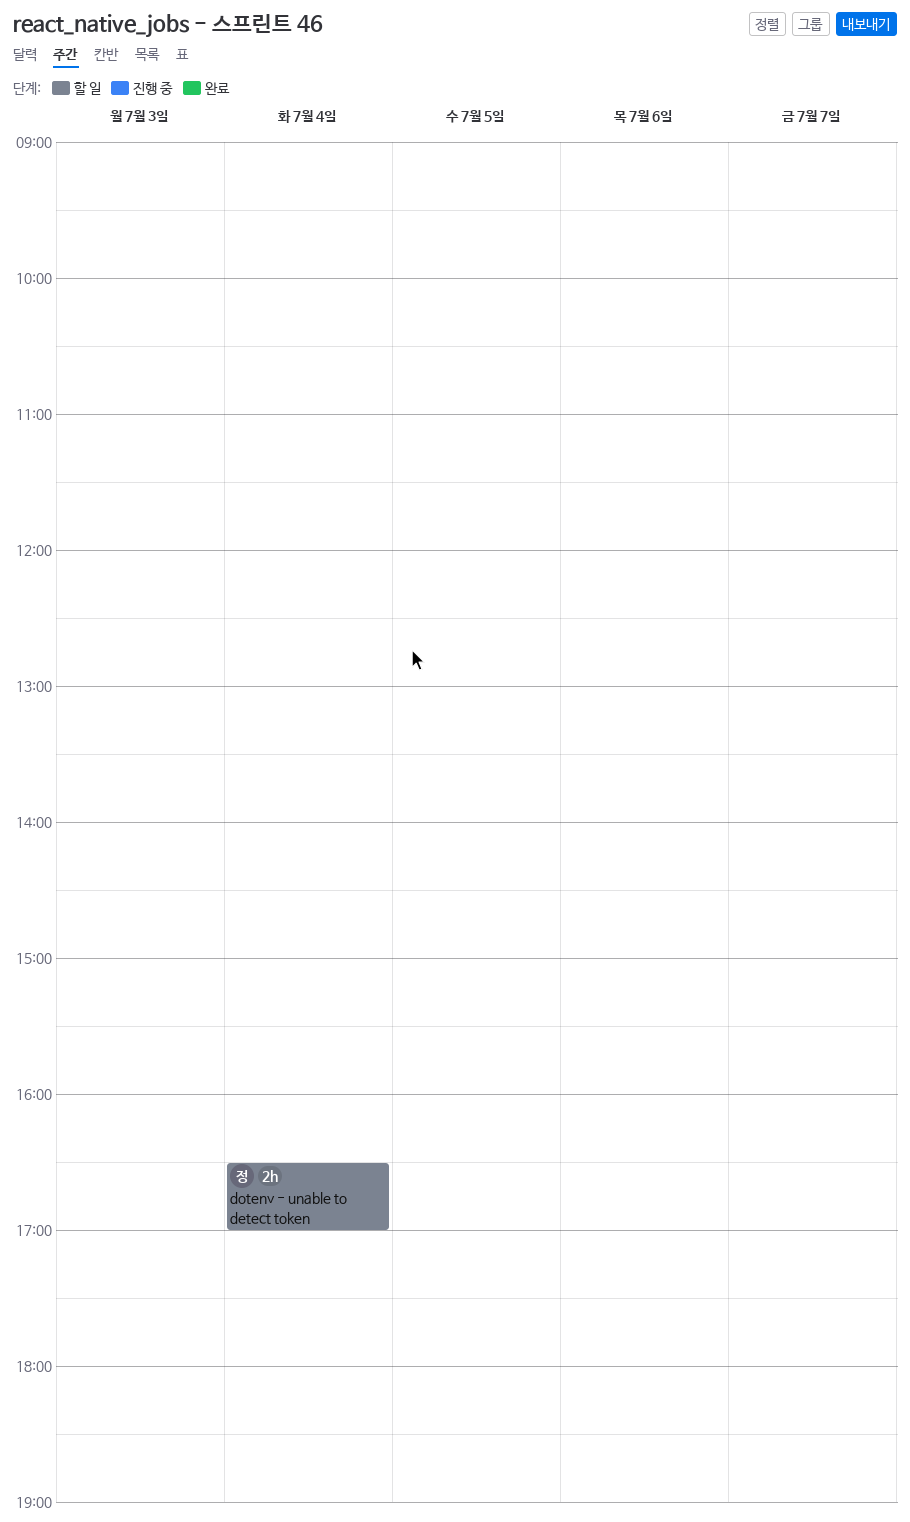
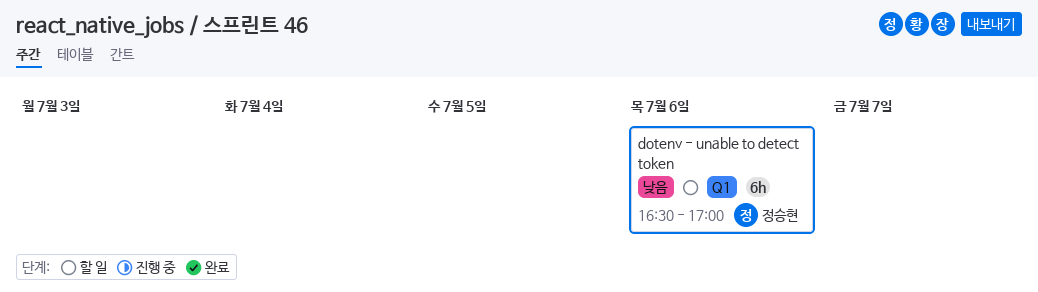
dotenv - unable to detect token, estimate: 2h -> 6h
dotenv - unable to detect token, day: Jul 4 -> Jul 6

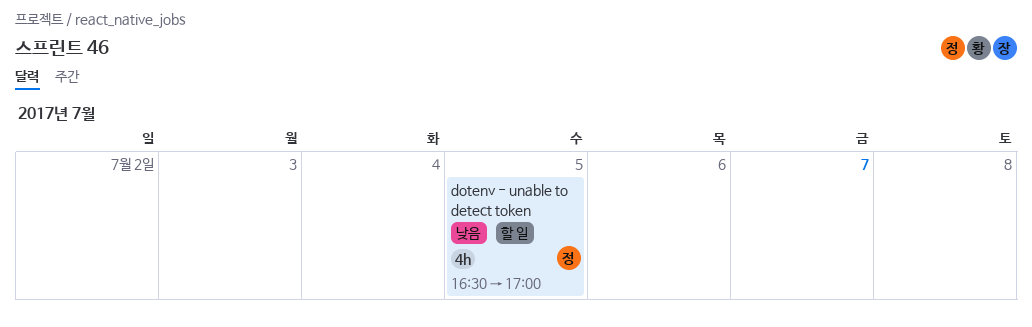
dotenv - unable to detect token, estimate: 6h -> 4h
dotenv - unable to detect token, day: Jul 6 -> Jul 5

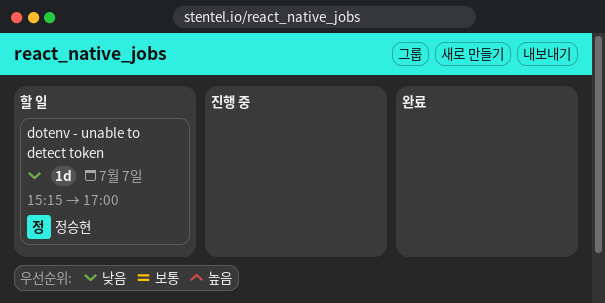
dotenv - unable to detect token, estimate: 4h -> 1d
dotenv - unable to detect token, day: Jul 5 -> Jul 7
dotenv - unable to detect token, begins: 16:30 -> 15:15

